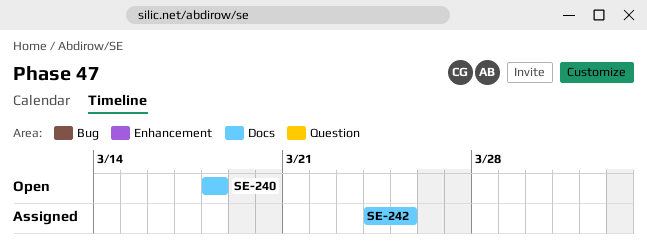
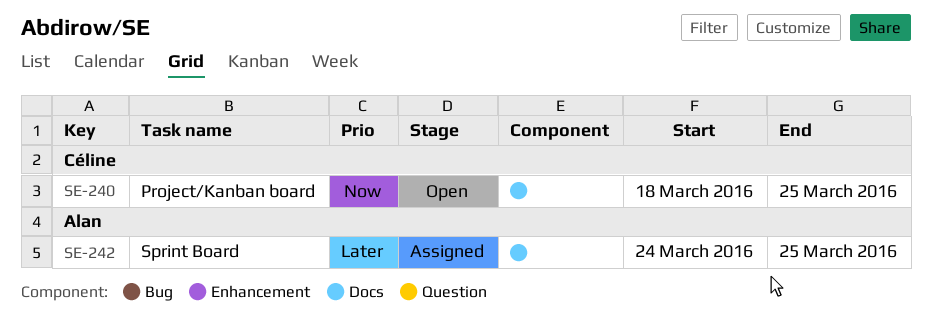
SE-240, due: Mar 18 -> Mar 25

